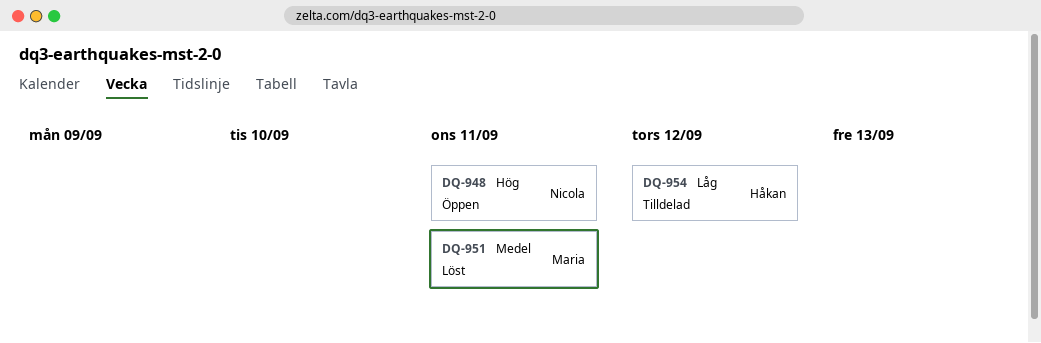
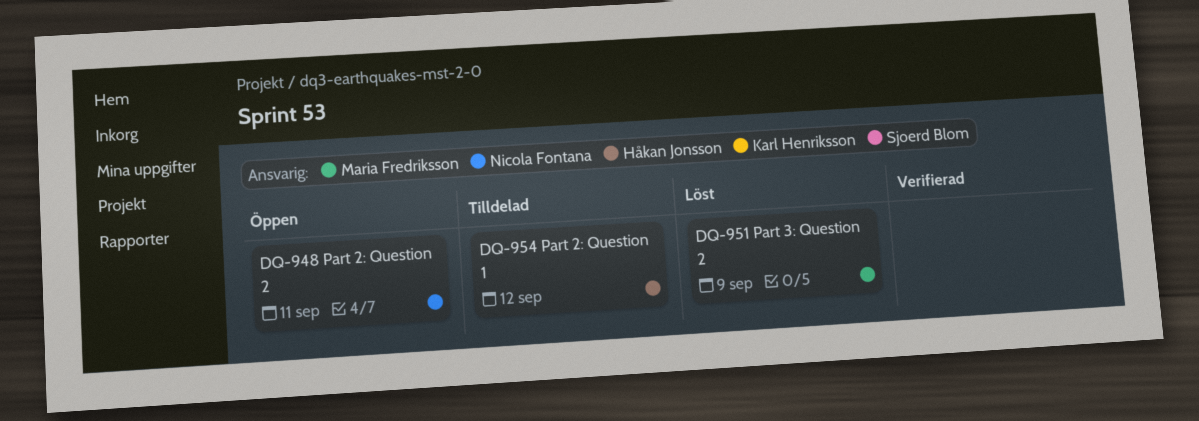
DQ-951, due: Sep 11 -> Sep 9

